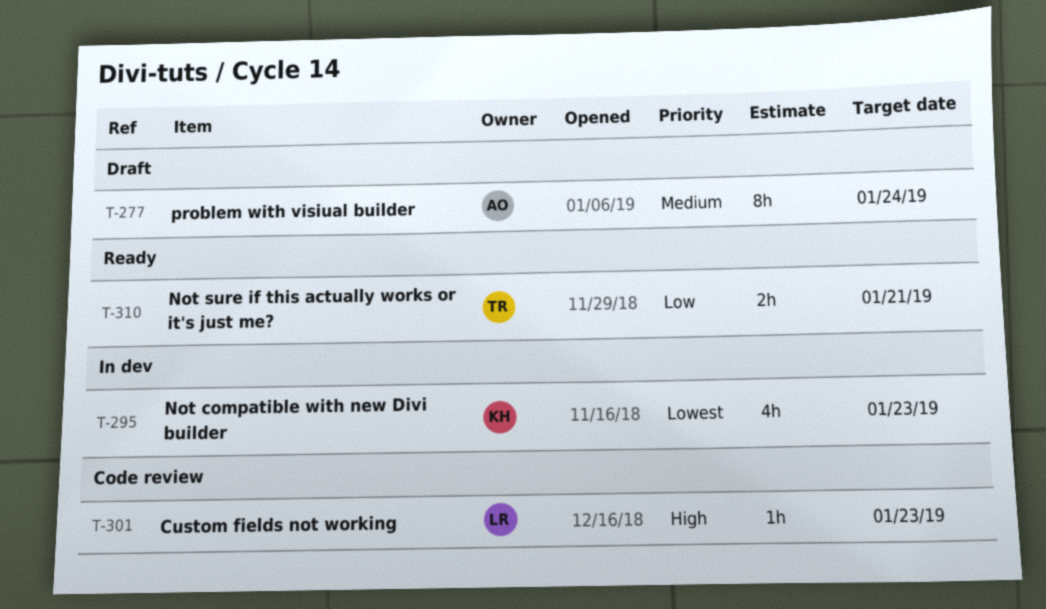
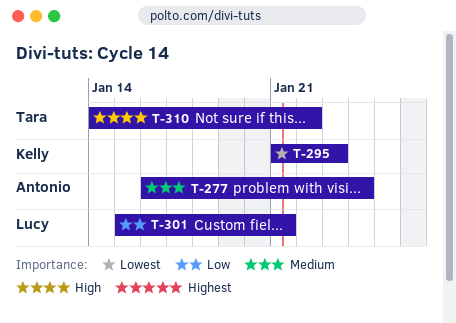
T-301, priority: High -> Low
T-301, due: Jan 23 -> Jan 21
T-310, priority: Low -> High
T-310, due: Jan 21 -> Jan 22

